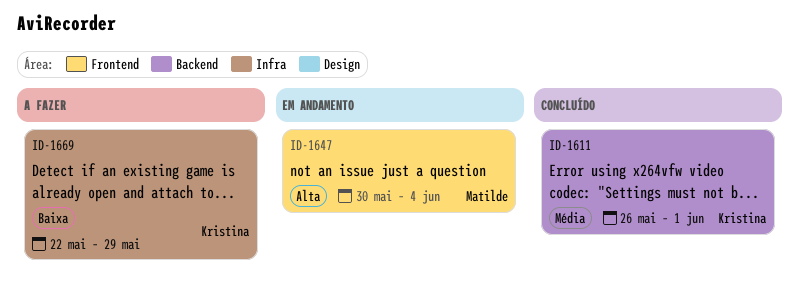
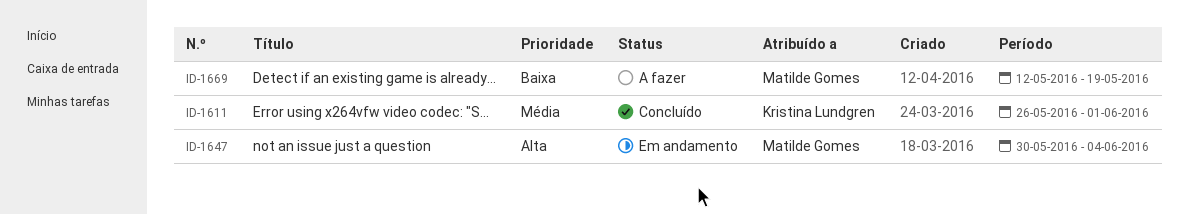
ID-1669, owner: Kristina Lundgren -> Matilde Gomes
ID-1669, start: May 22 -> May 12
ID-1669, due: May 29 -> May 19

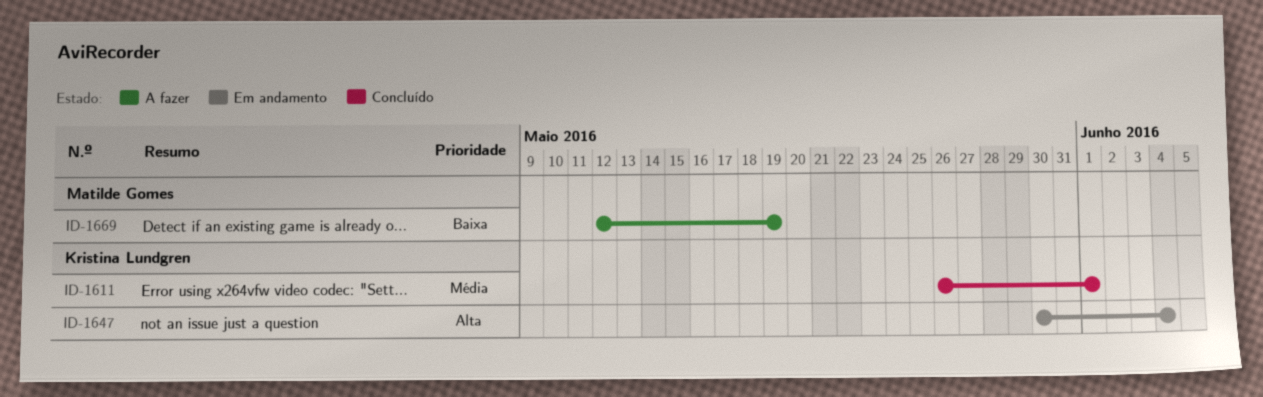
ID-1647, owner: Matilde Gomes -> Kristina Lundgren

